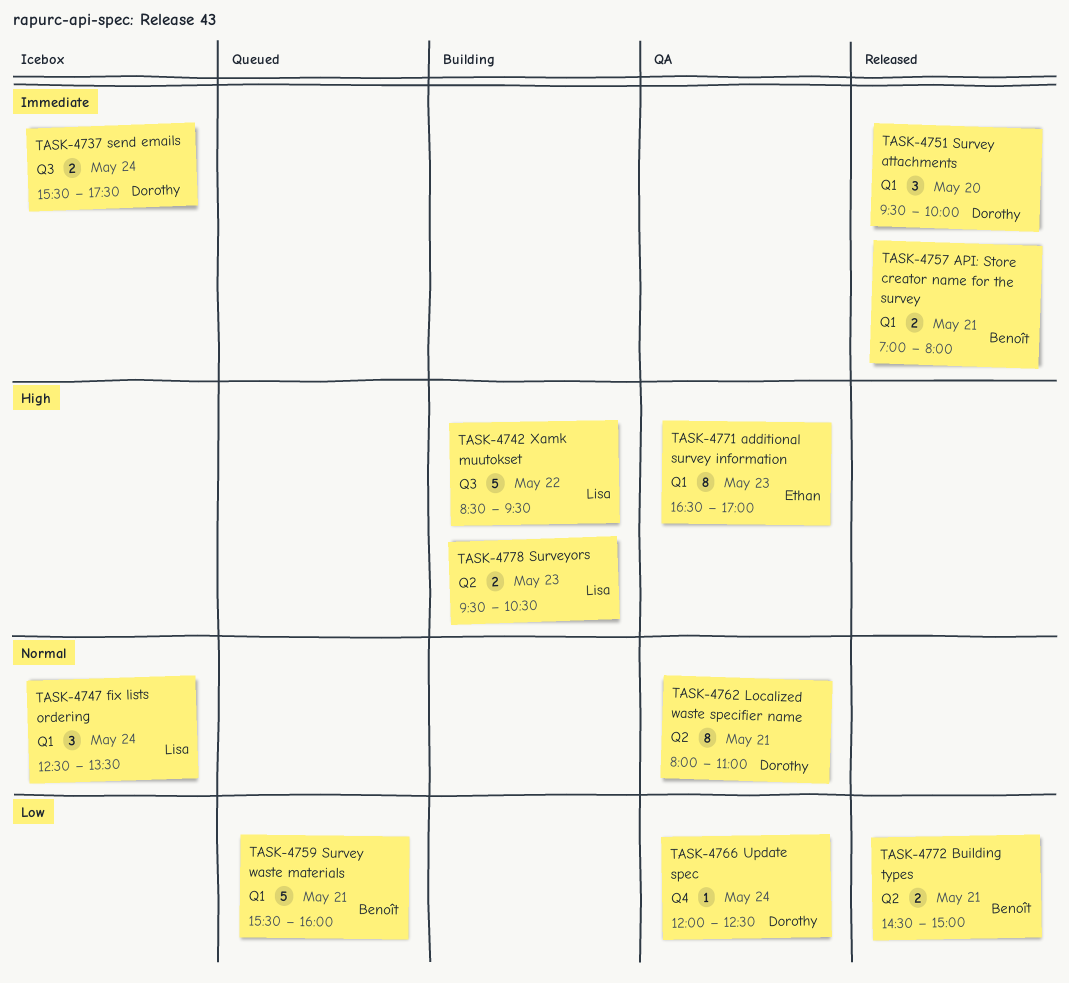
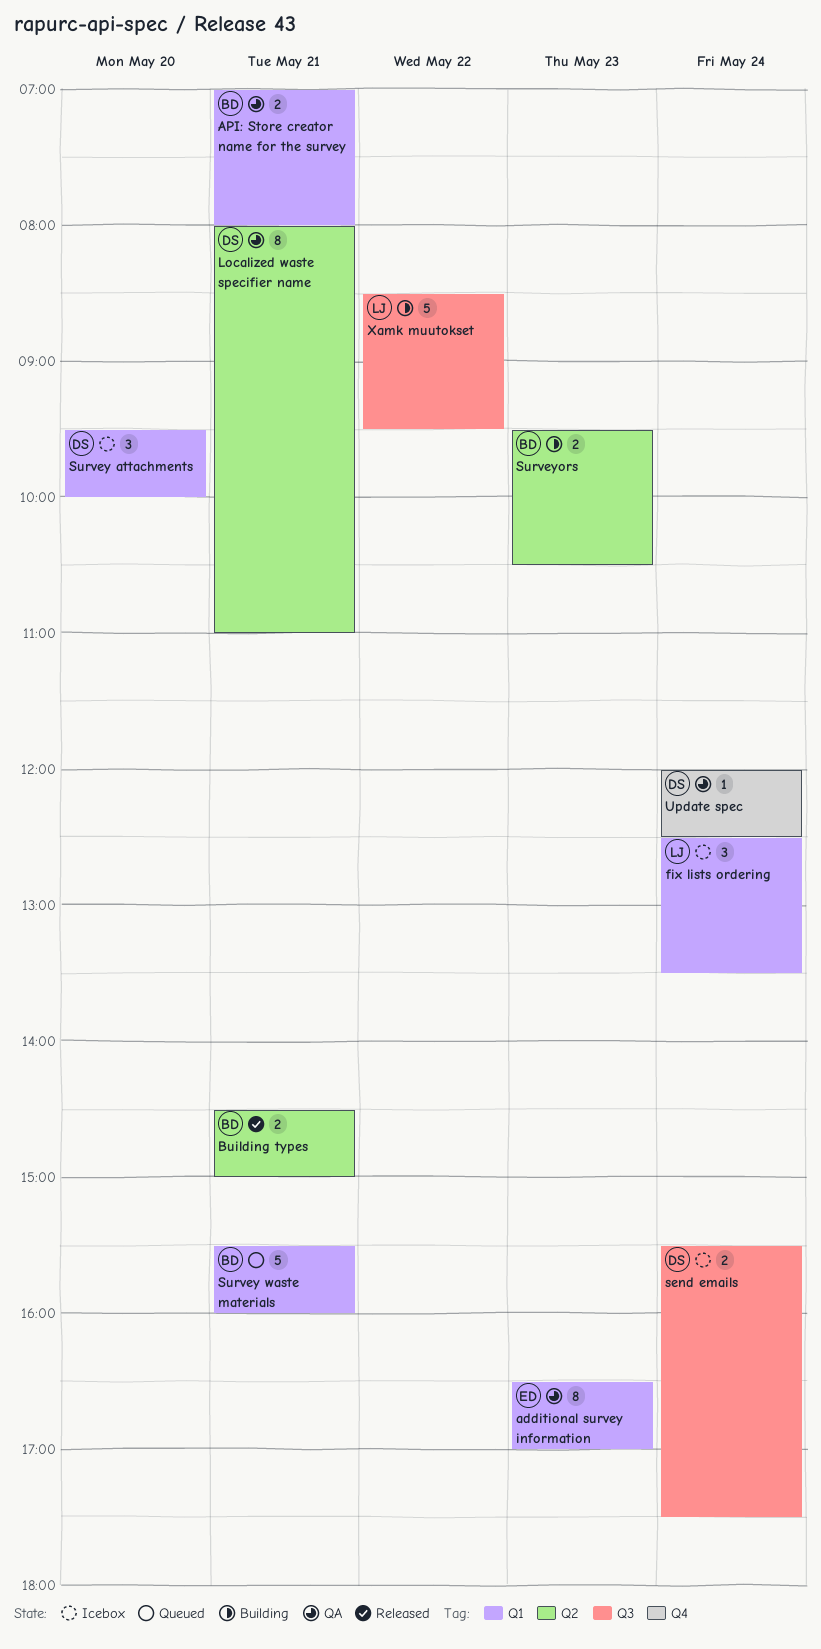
API: Store creator name for the survey, status: Released -> QA
Survey attachments, status: Released -> Icebox
Surveyors, owner: Lisa -> Benoît

